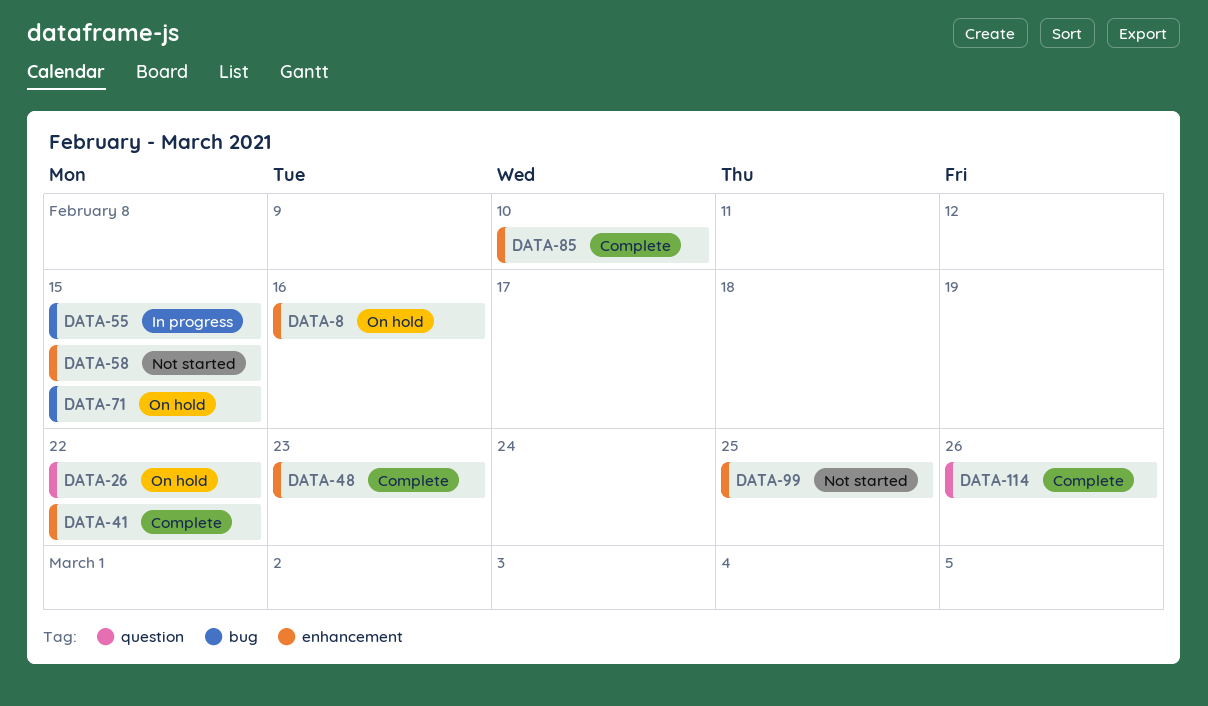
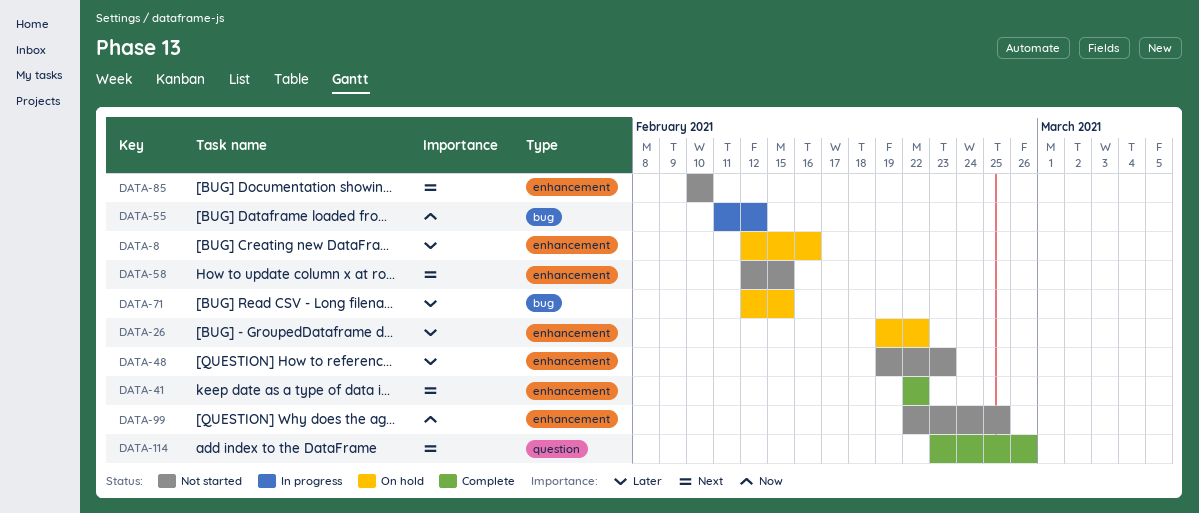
DATA-26, label: question -> enhancement
DATA-48, status: Complete -> Not started
DATA-55, due: Feb 15 -> Feb 12
DATA-85, status: Complete -> Not started

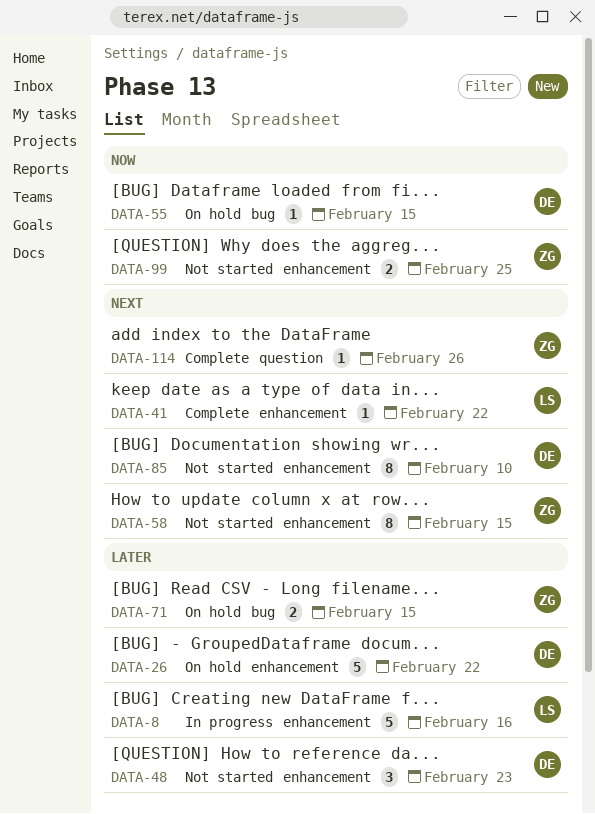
DATA-8, status: On hold -> In progress
DATA-55, status: In progress -> On hold
DATA-55, due: Feb 12 -> Feb 15

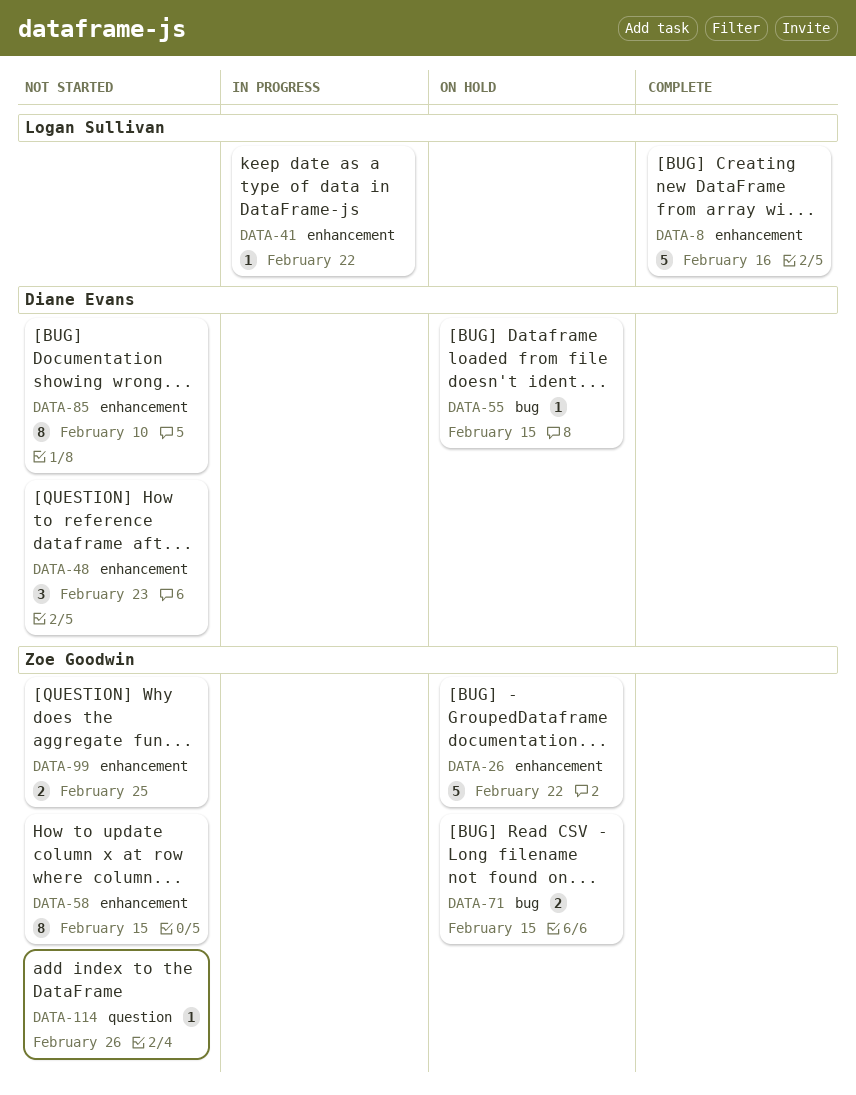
DATA-8, status: In progress -> Complete
DATA-26, owner: Diane Evans -> Zoe Goodwin
DATA-41, status: Complete -> In progress
DATA-114, status: Complete -> Not started

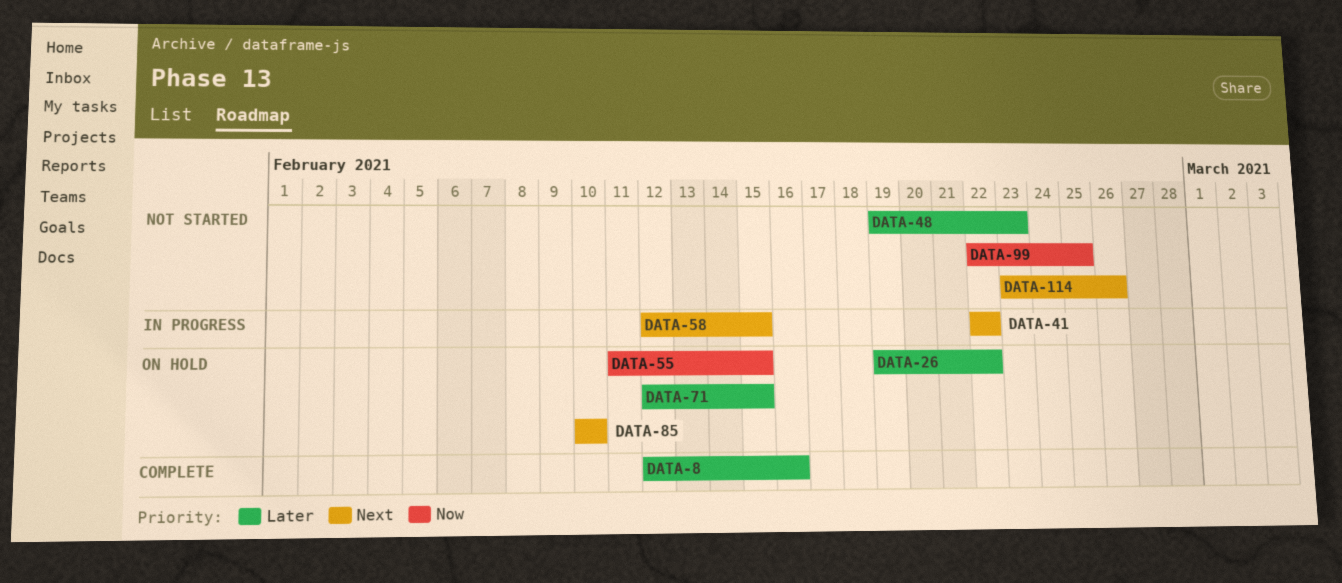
DATA-58, status: Not started -> In progress
DATA-85, status: Not started -> On hold

